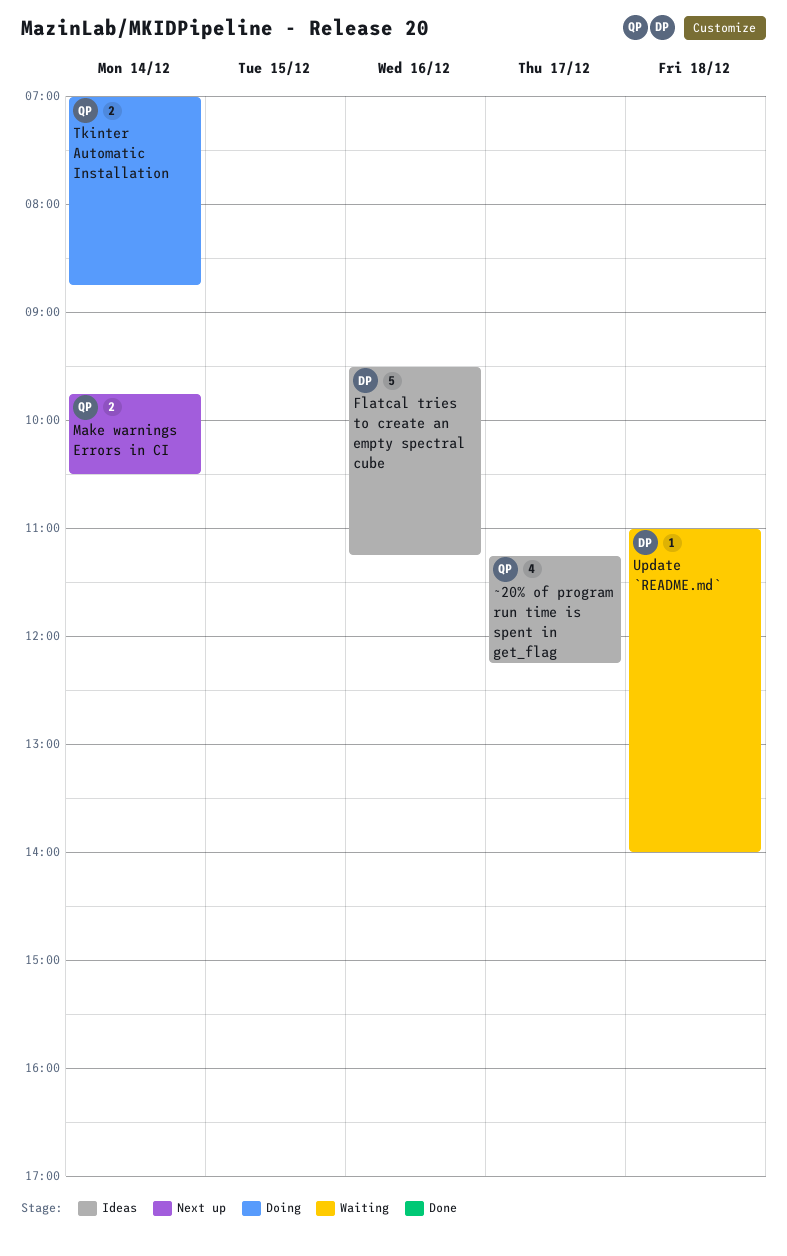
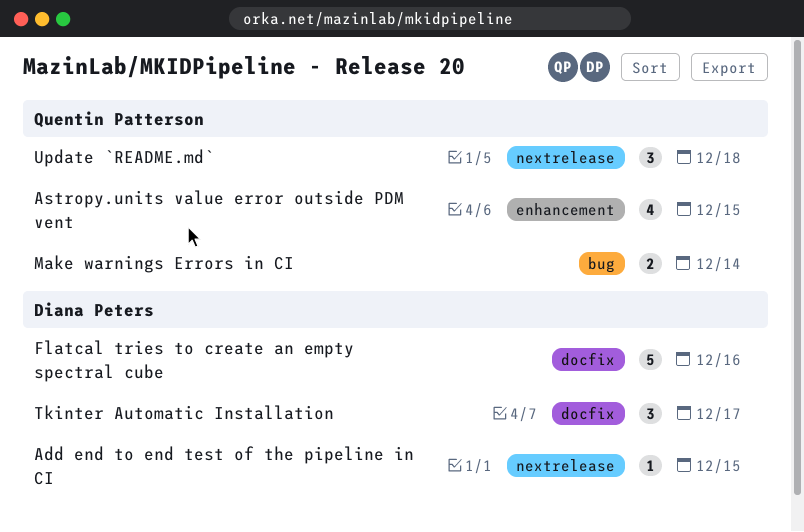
Add end to end test of the pipeline in CI: none -> present
Astropy.units value error outside PDM vent: none -> present
Tkinter Automatic Installation, owner: Quentin Patterson -> Diana Peters
Tkinter Automatic Installation, estimate: 2 -> 3
Tkinter Automatic Installation, day: Dec 14 -> Dec 17
Update `README.md`, owner: Diana Peters -> Quentin Patterson
Update `README.md`, estimate: 1 -> 3
~20% of program run time is spent in get_flag: present -> none

